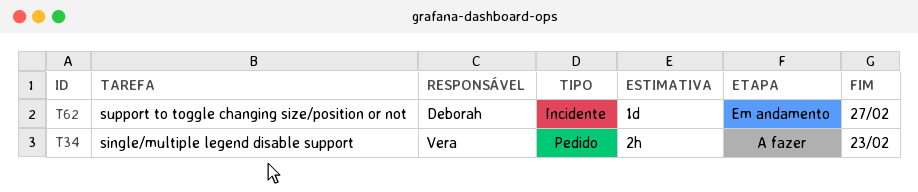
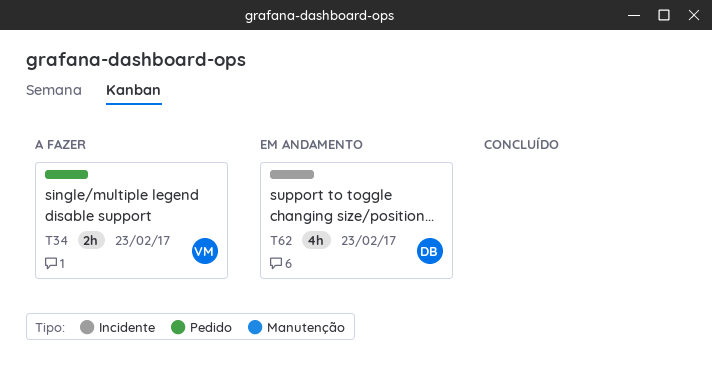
T62, estimate: 1d -> 4h
T62, due: Feb 27 -> Feb 23

